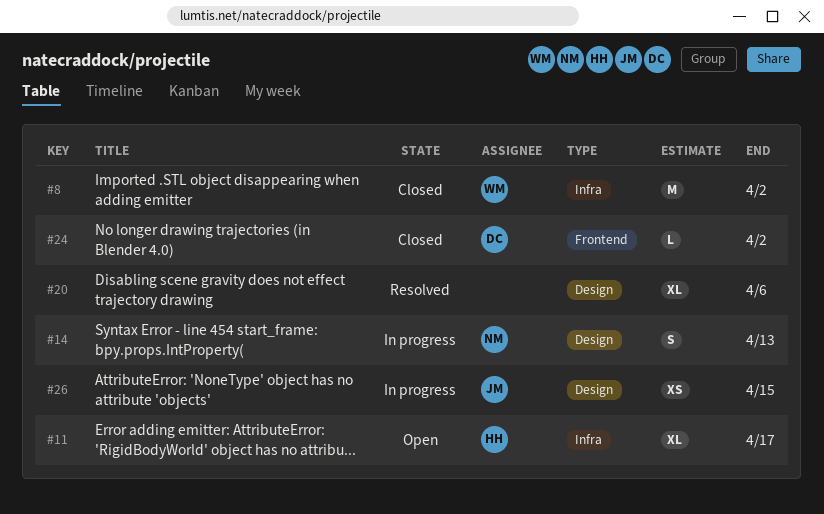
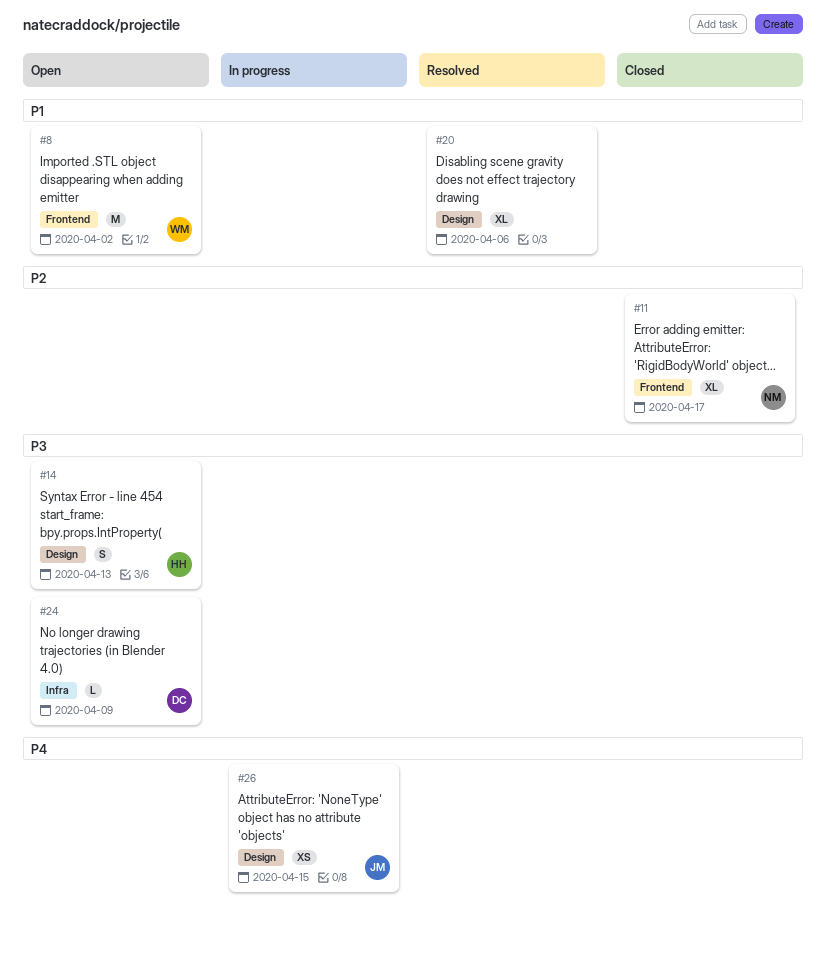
#8, status: Closed -> Open
#8, label: Infra -> Frontend
#11, status: Open -> Closed
#11, owner: HH -> NM
#11, label: Infra -> Frontend
#14, status: In progress -> Open
#14, owner: NM -> HH
#24, status: Closed -> Open
#24, label: Frontend -> Infra
#24, due: Apr 2 -> Apr 9

